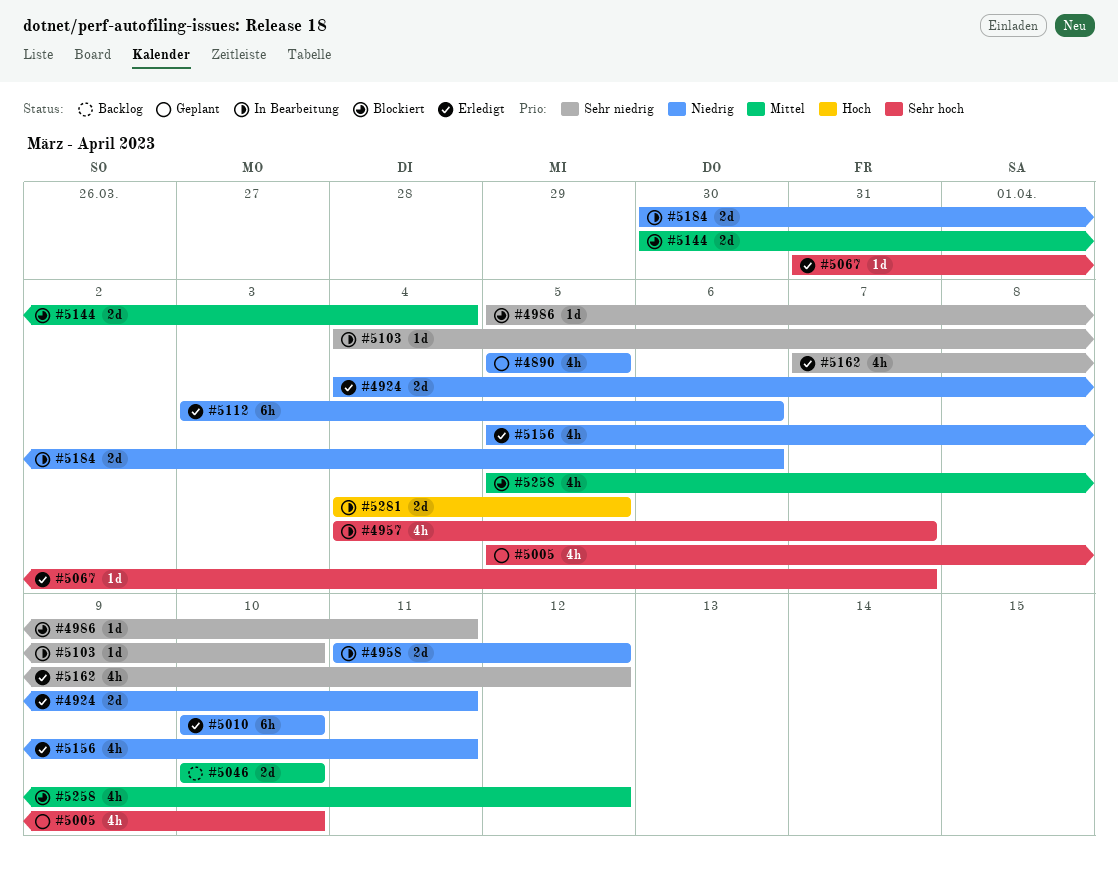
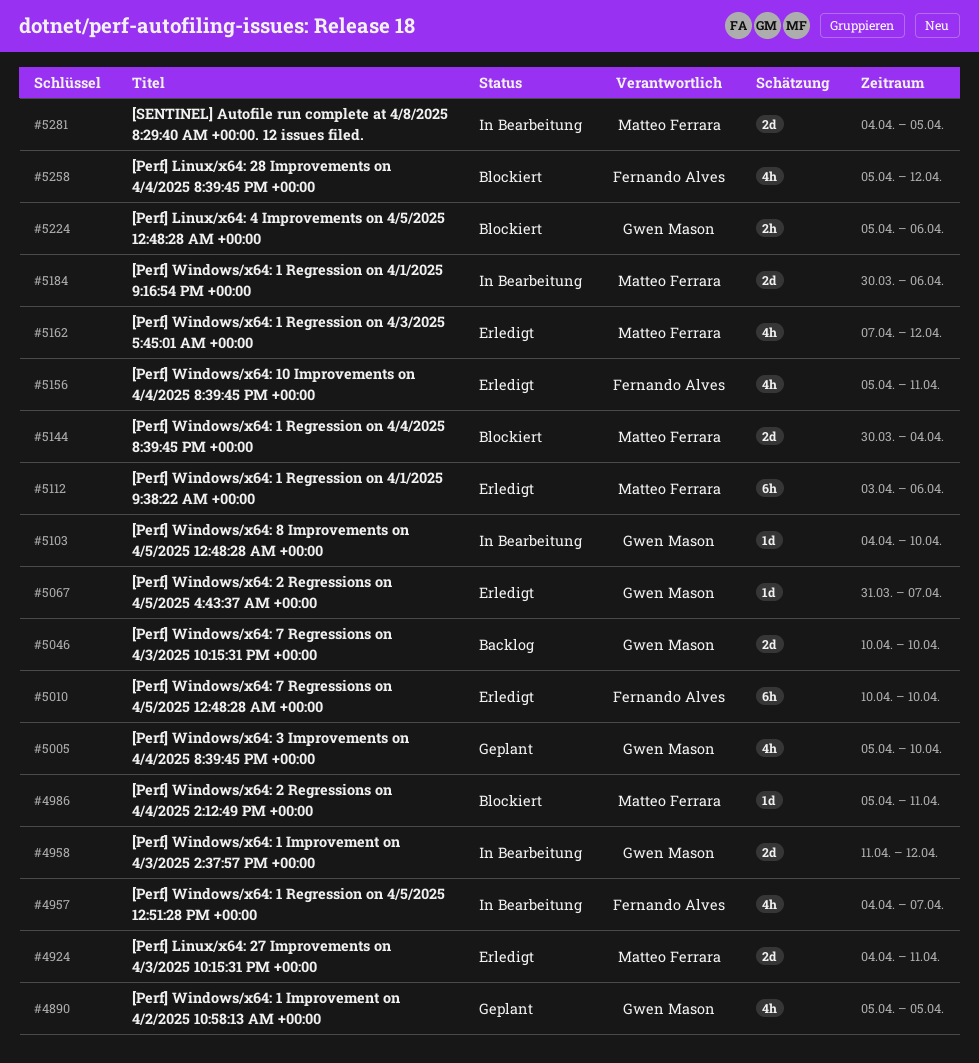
#5224: none -> present

